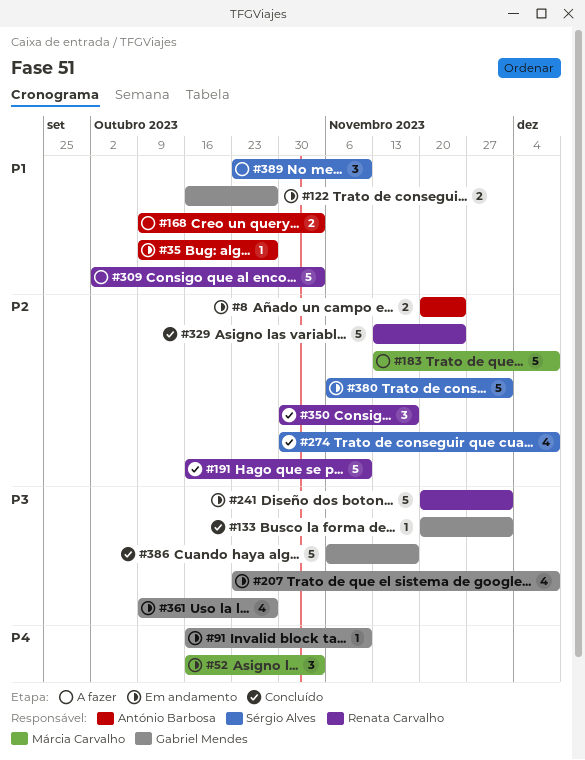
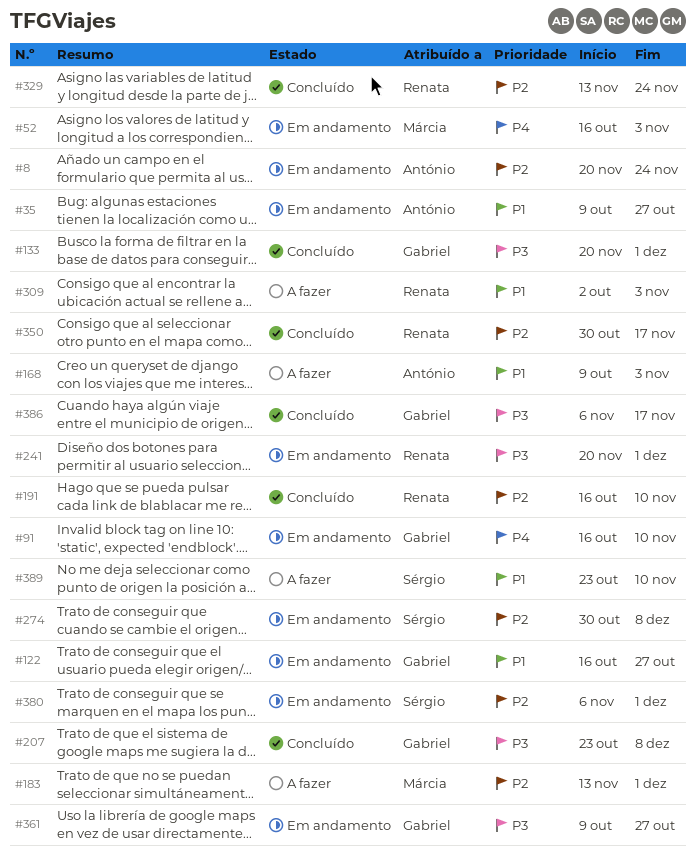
#183, due: Dec 8 -> Dec 1
#207, status: Em andamento -> Concluído
#274, status: Concluído -> Em andamento

